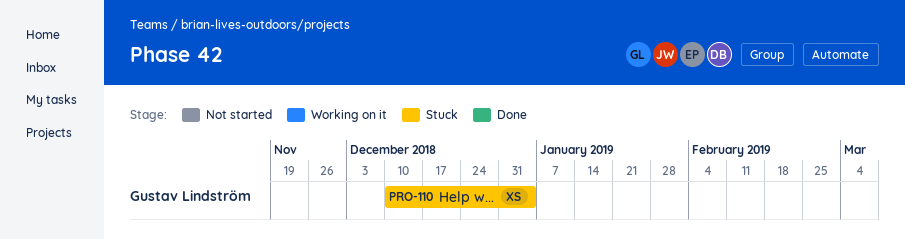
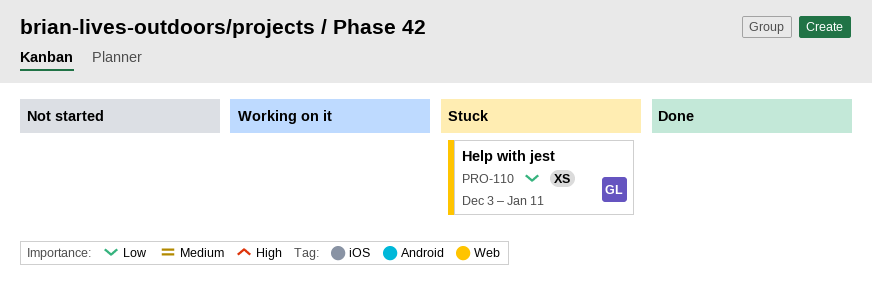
PRO-110, start: Dec 10 -> Dec 3
PRO-110, due: Jan 4 -> Jan 11

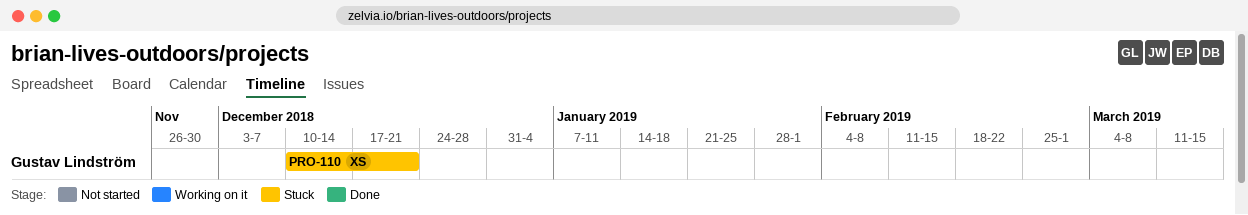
PRO-110, start: Dec 3 -> Dec 10
PRO-110, due: Jan 11 -> Dec 21

